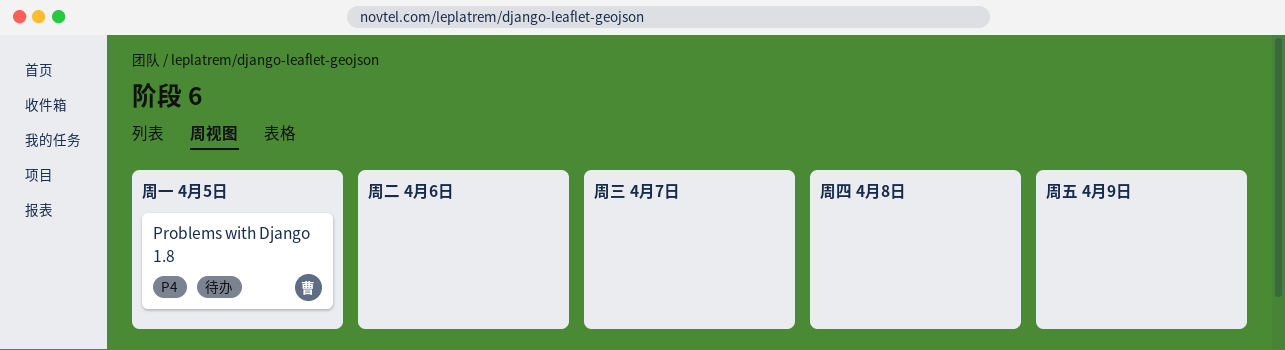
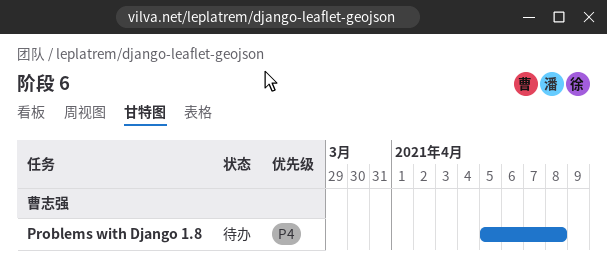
Problems with Django 1.8, due: Apr 5 -> Apr 8

